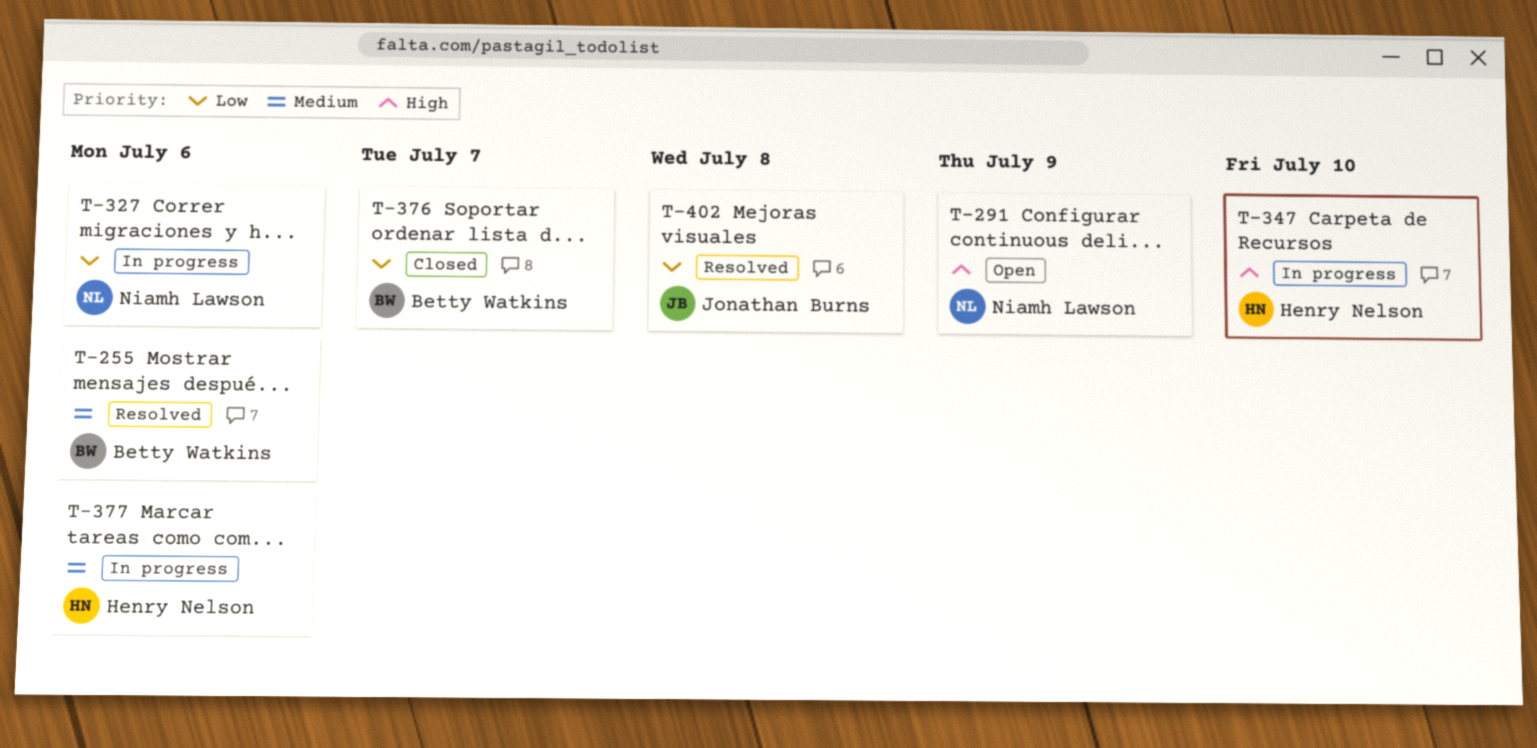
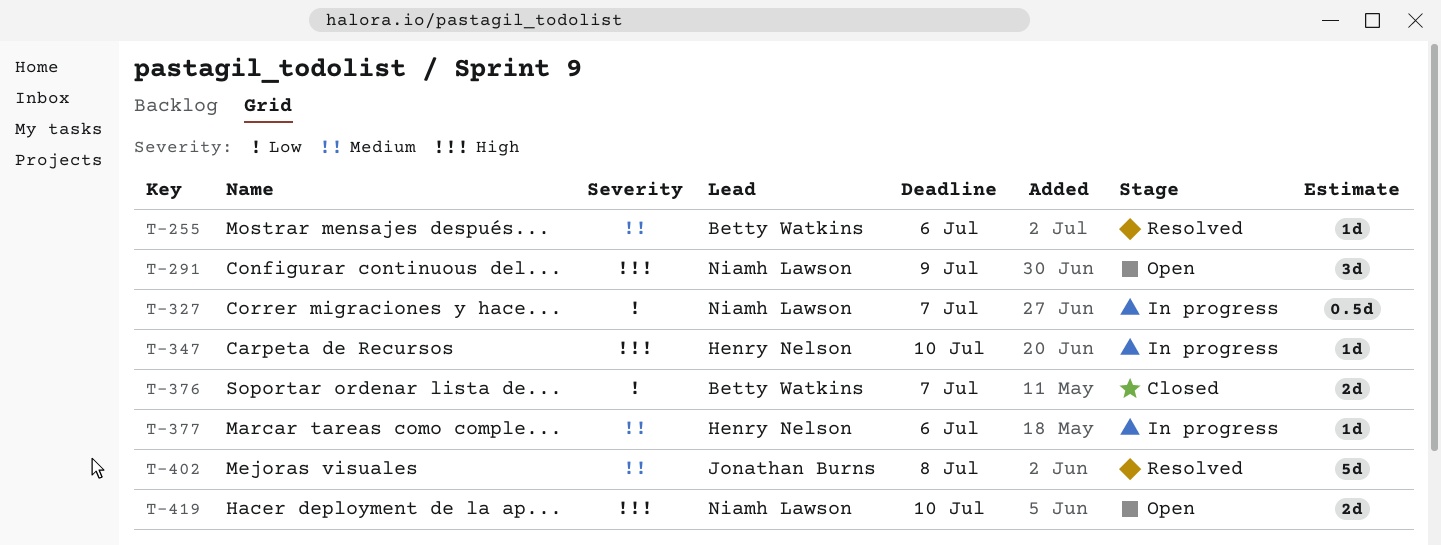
T-327, due: Jul 6 -> Jul 7
T-402, priority: Low -> Medium
T-419: none -> present

